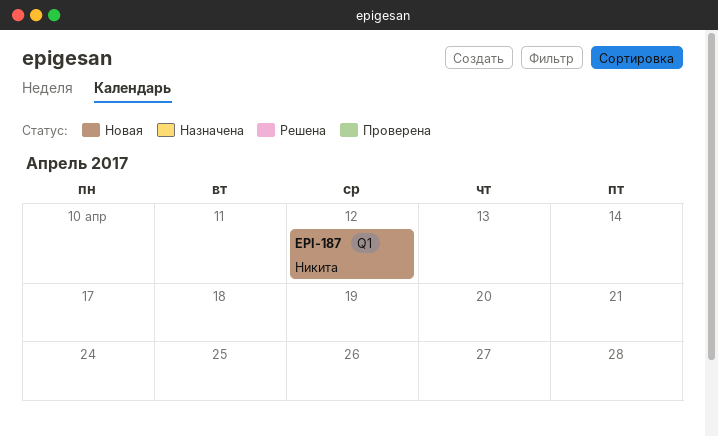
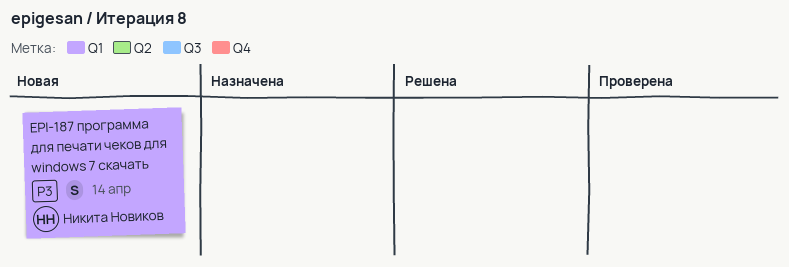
EPI-187, due: Apr 12 -> Apr 14

